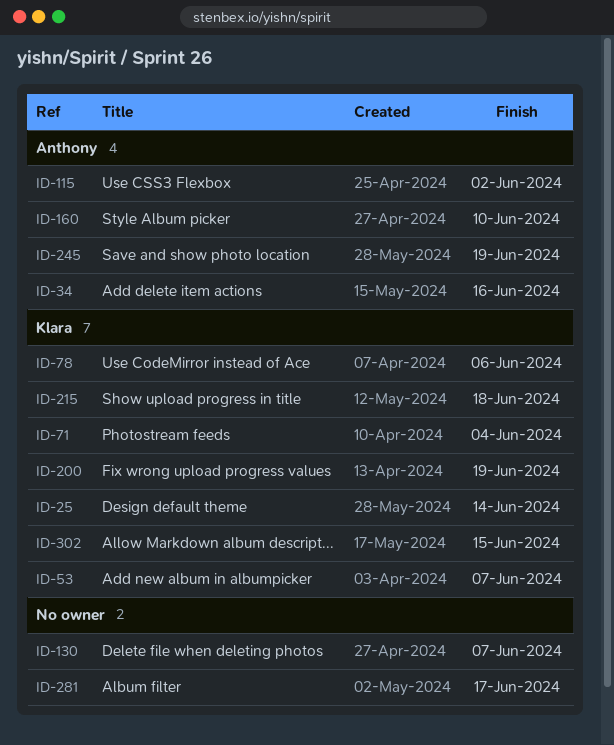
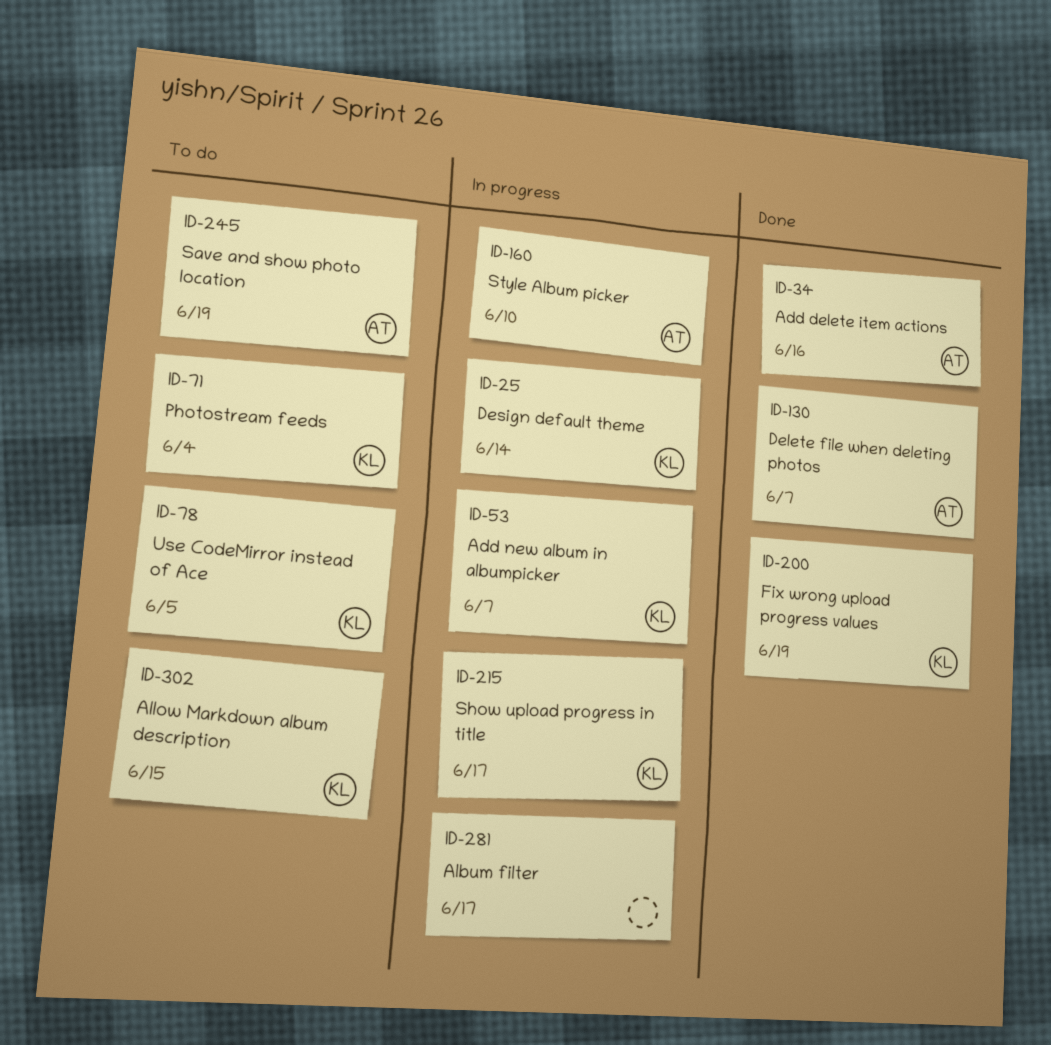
ID-78, due: Jun 6 -> Jun 5
ID-115: present -> none
ID-130, owner: none -> Anthony
ID-215, due: Jun 18 -> Jun 17

